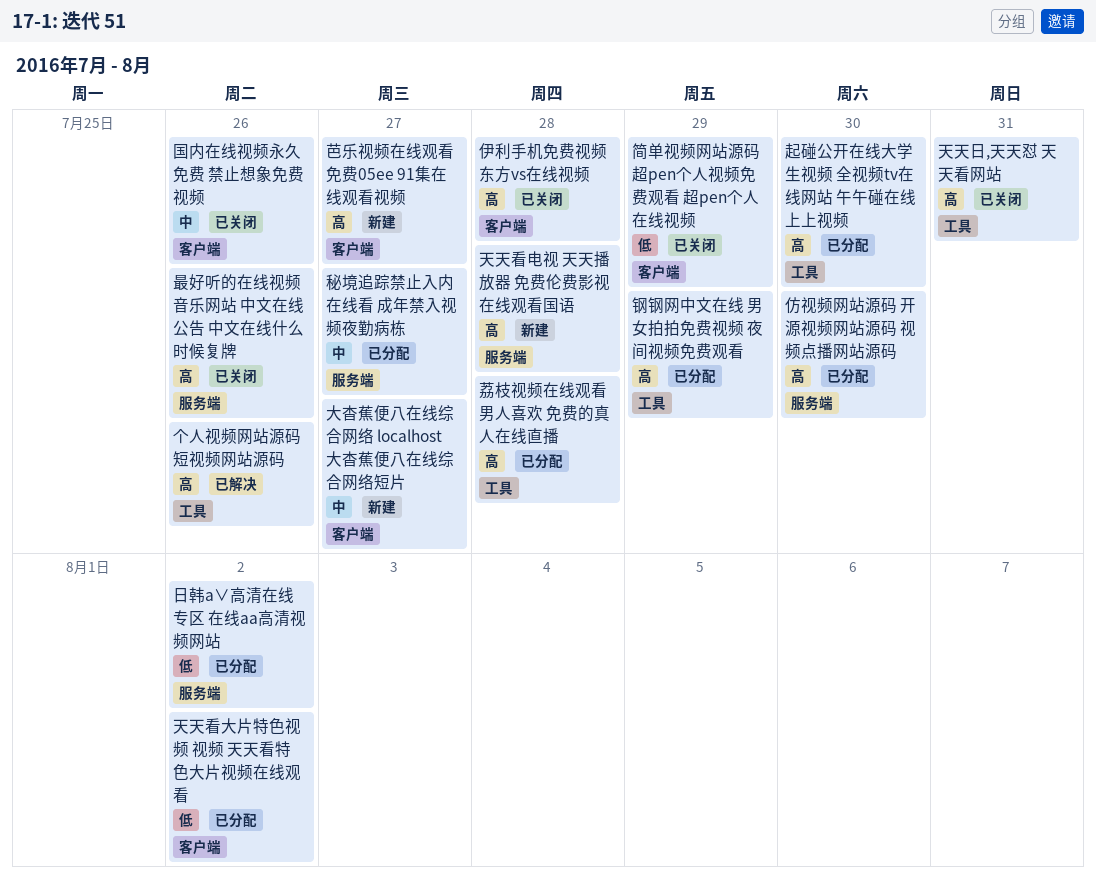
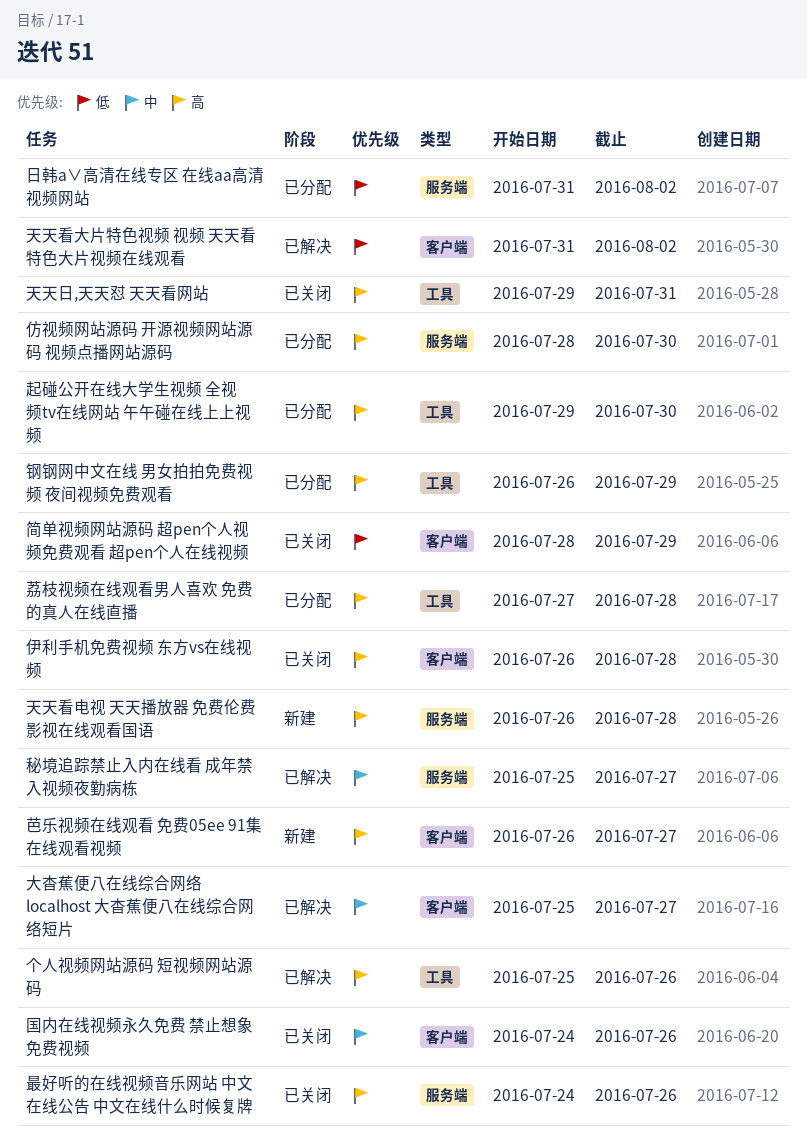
大杳蕉便八在线综合网络 localhost 大杳蕉便八在线综合网络短片, status: 新建 -> 已解决
天天看大片特色视频 视频 天天看特色大片视频在线观看, status: 已分配 -> 已解决
秘境追踪禁止入内在线看 成年禁入视频夜勤病栋, status: 已分配 -> 已解决

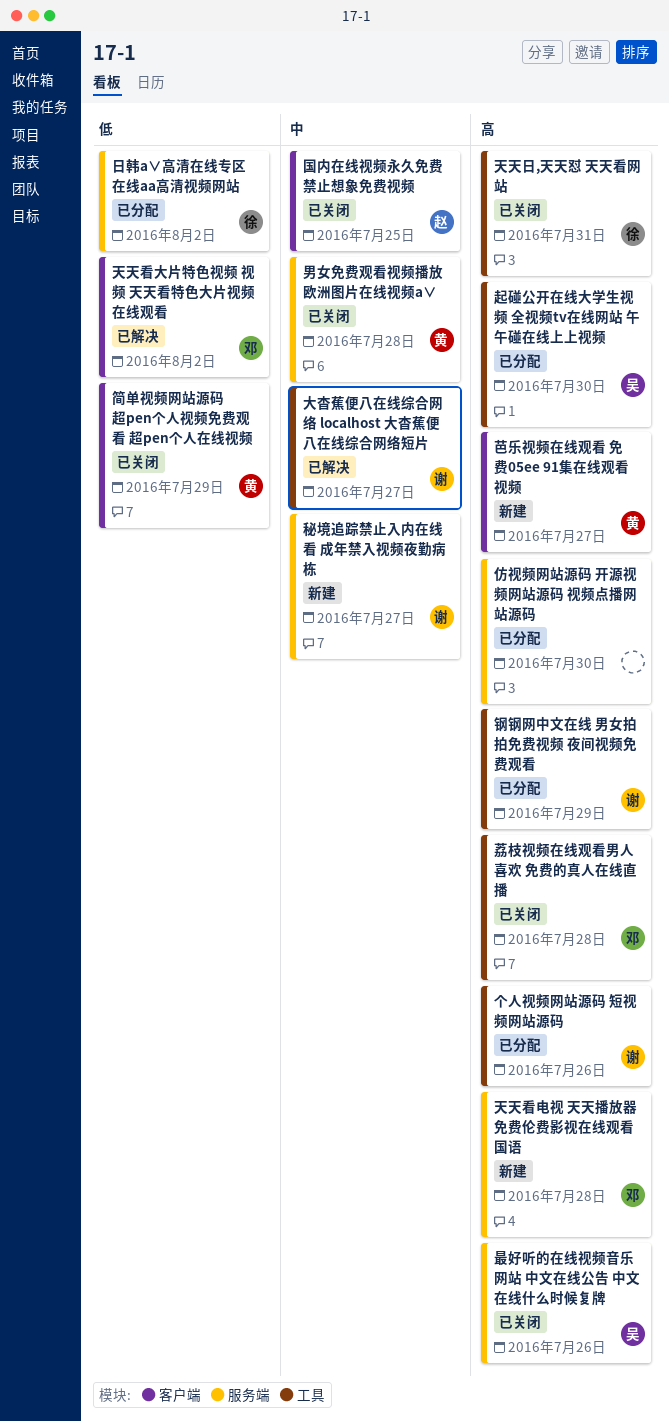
个人视频网站源码 短视频网站源码, status: 已解决 -> 已分配
伊利手机免费视频 东方vs在线视频: present -> none
国内在线视频永久免费 禁止想象免费视频, due: Jul 26 -> Jul 25
大杳蕉便八在线综合网络 localhost 大杳蕉便八在线综合网络短片, label: 客户端 -> 工具
男女免费观看视频播放 欧洲图片在线视频a∨: none -> present
秘境追踪禁止入内在线看 成年禁入视频夜勤病栋, status: 已解决 -> 新建
荔枝视频在线观看男人喜欢 免费的真人在线直播, status: 已分配 -> 已关闭

